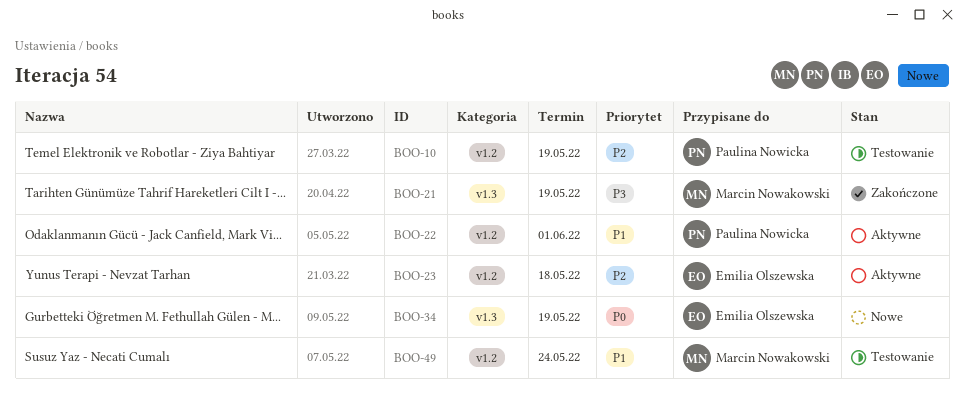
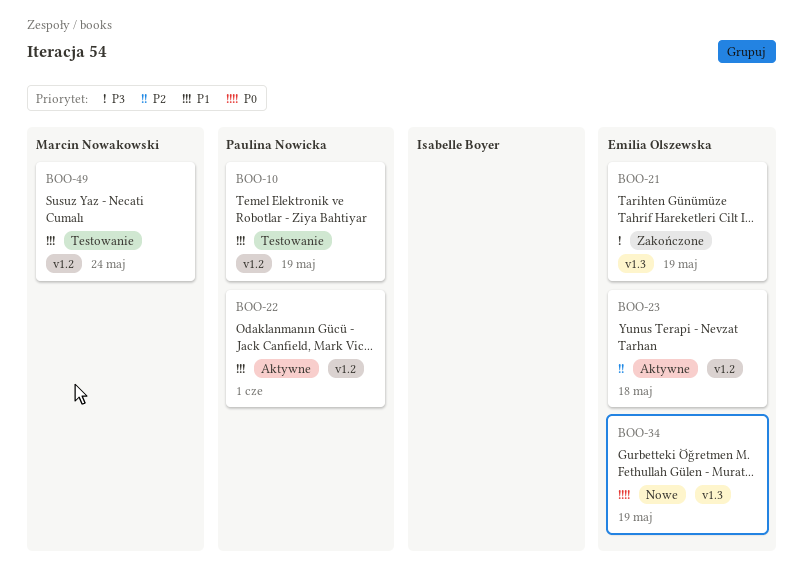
BOO-10, priority: P2 -> P1
BOO-21, owner: Marcin Nowakowski -> Emilia Olszewska

